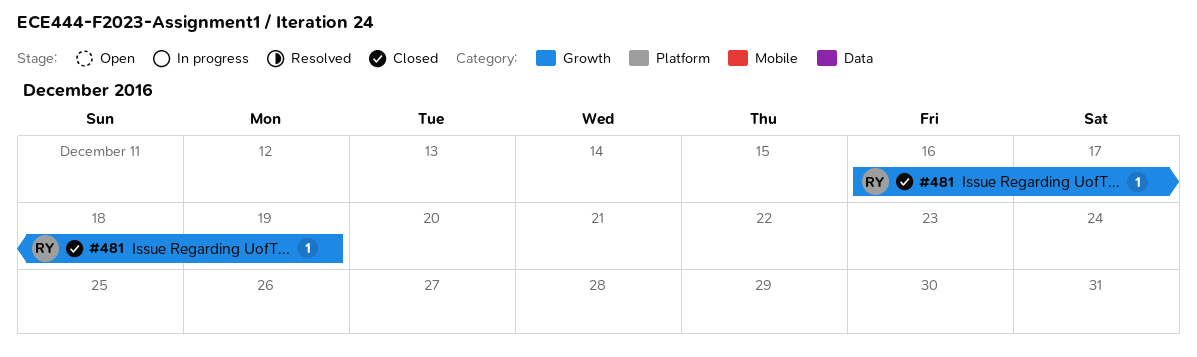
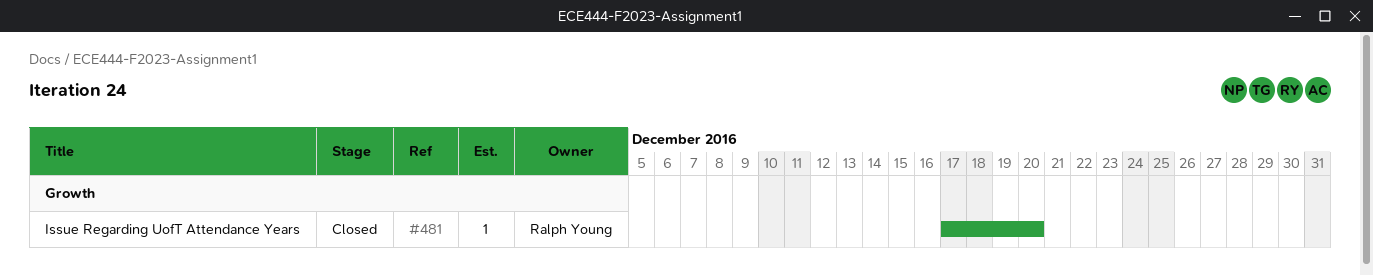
#481, start: Dec 16 -> Dec 17
#481, due: Dec 19 -> Dec 20

